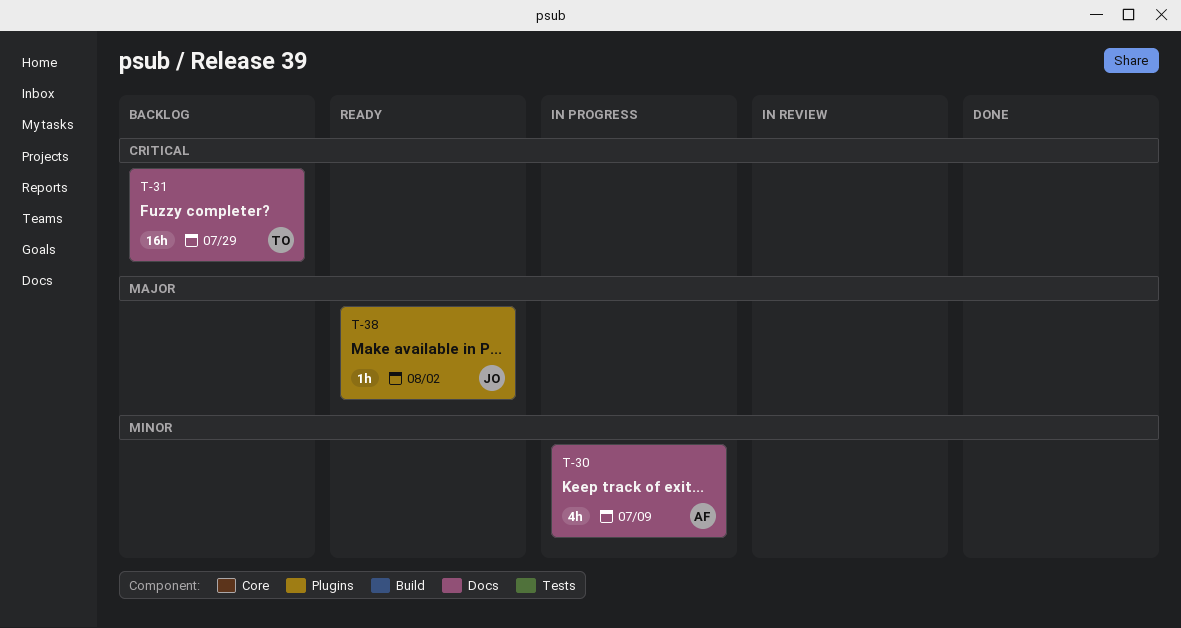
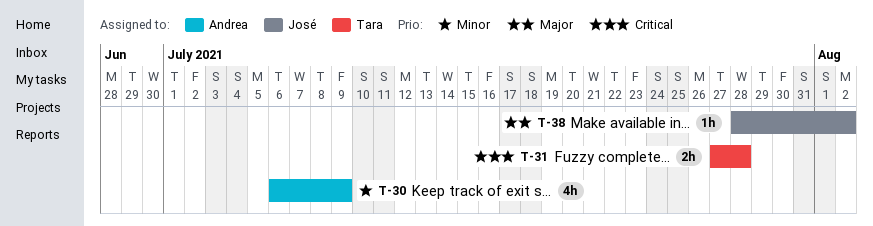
T-31, estimate: 16h -> 2h
T-31, due: Jul 29 -> Jul 28

